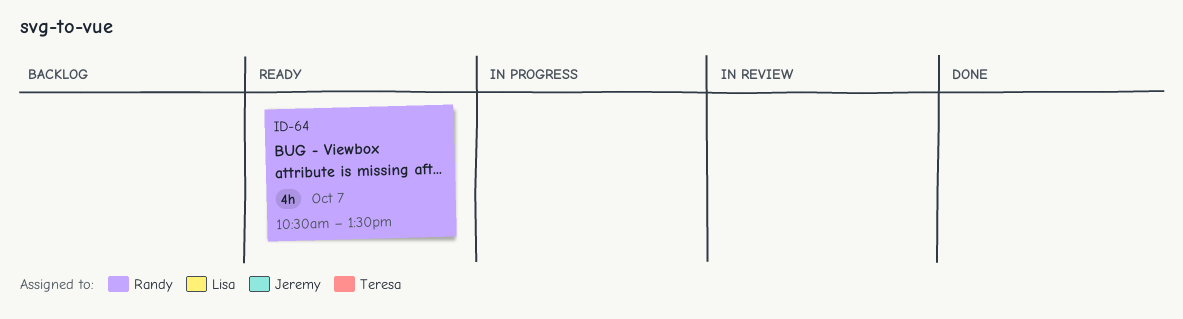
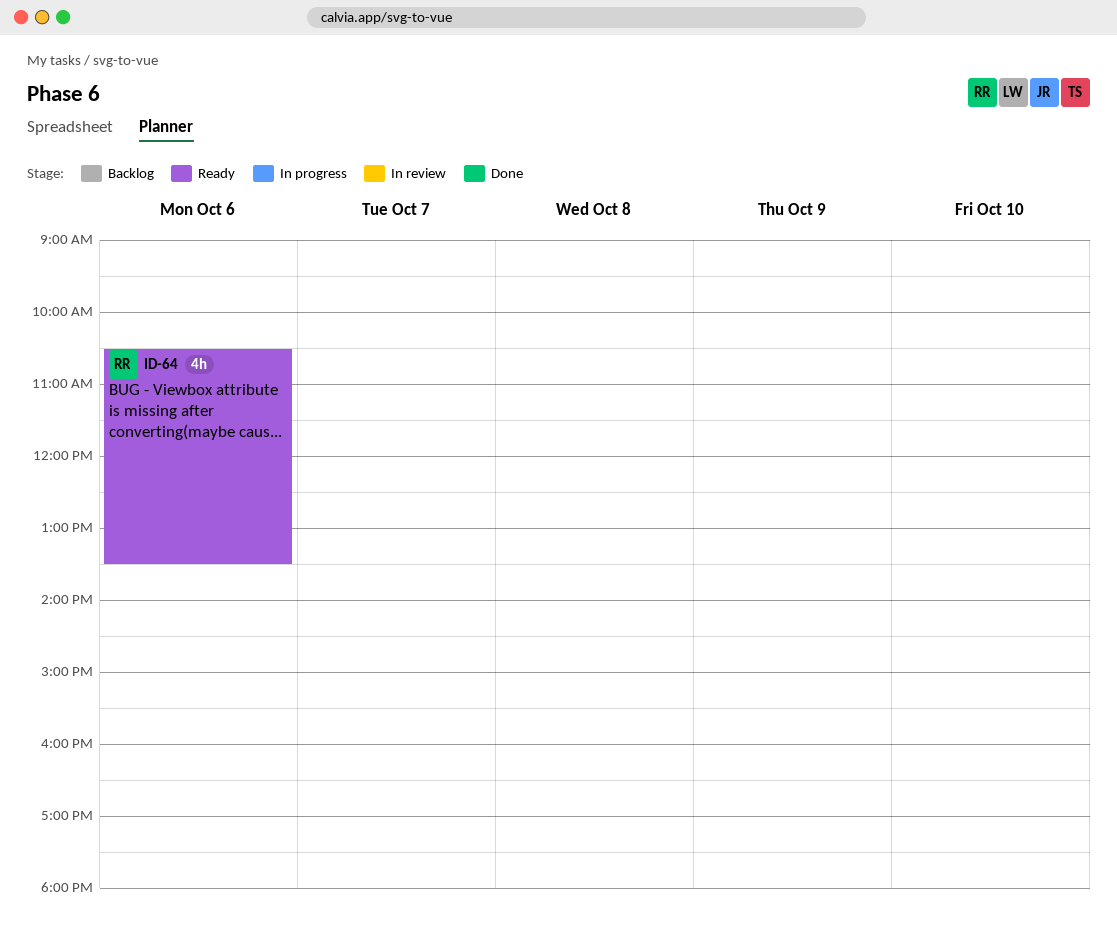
ID-64, day: Oct 7 -> Oct 6

